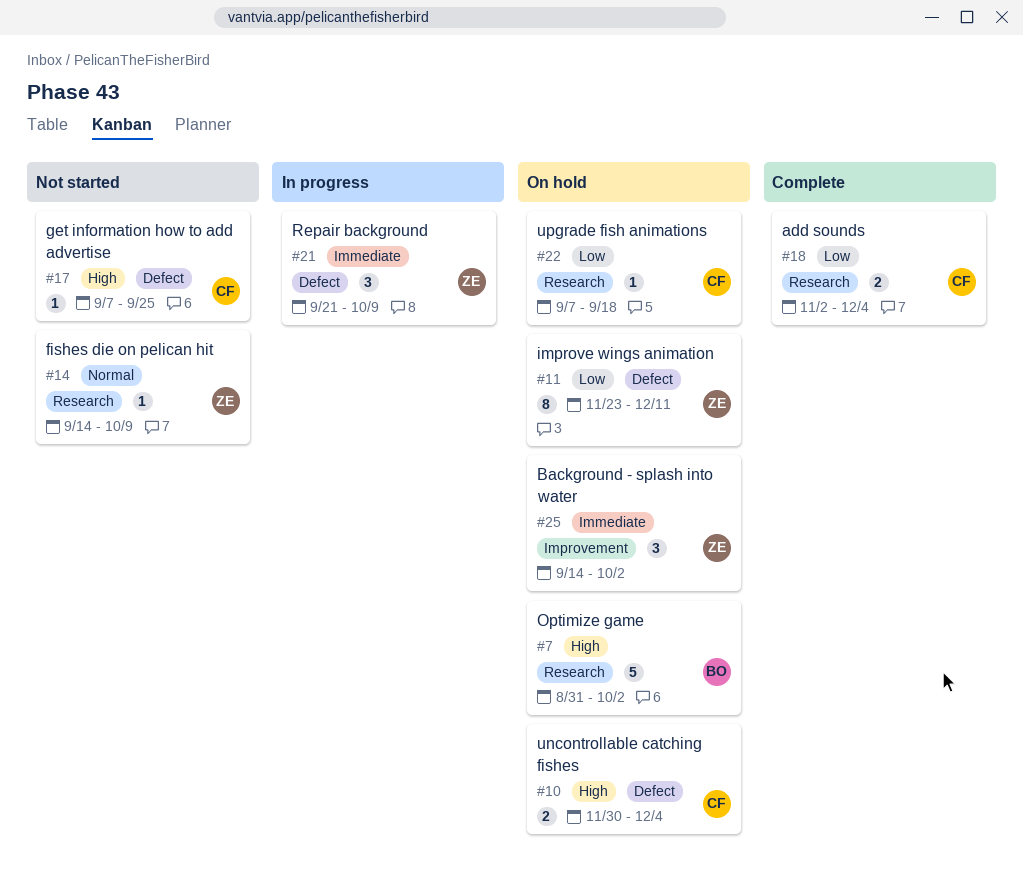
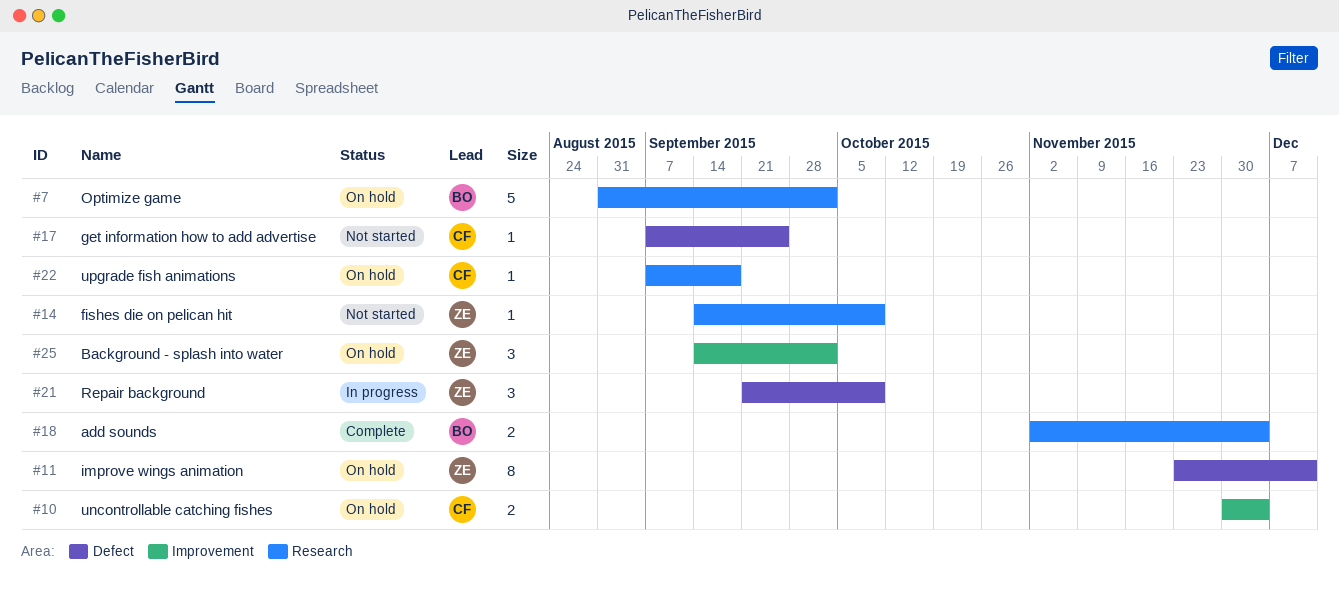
#10, label: Defect -> Improvement
#18, owner: CF -> BO

